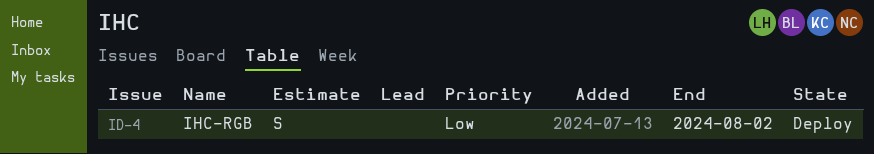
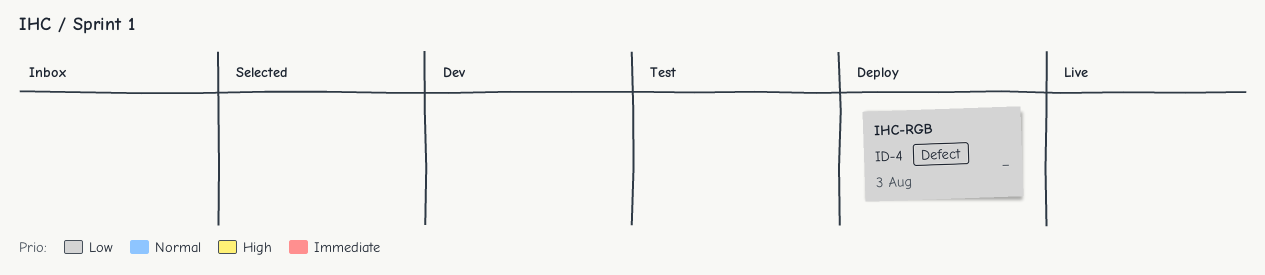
ID-4, due: Aug 2 -> Aug 3

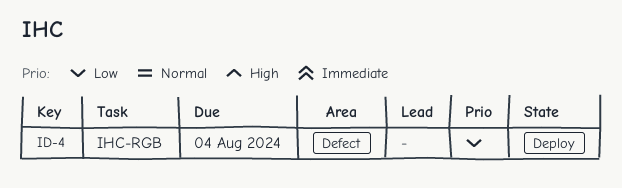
ID-4, due: Aug 3 -> Aug 4

